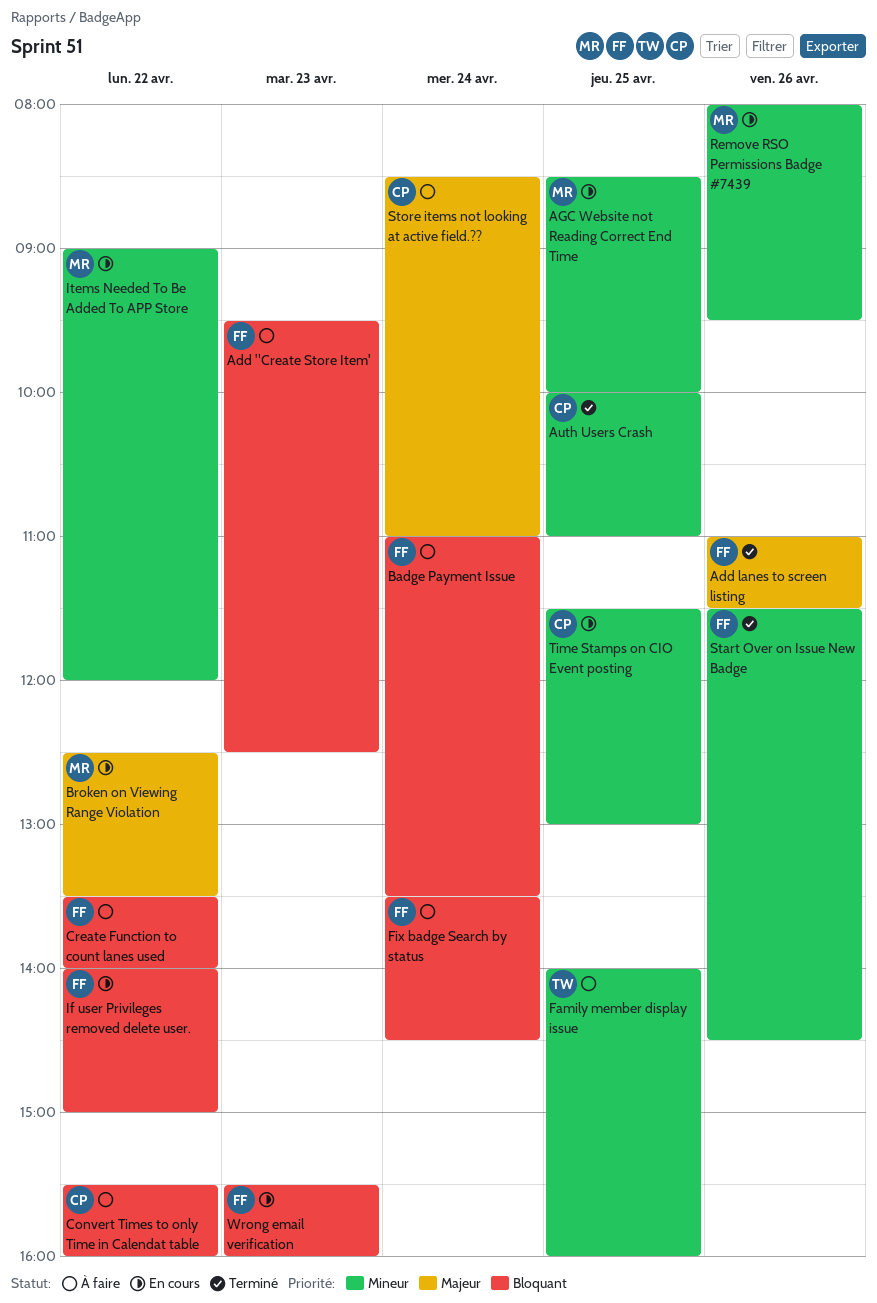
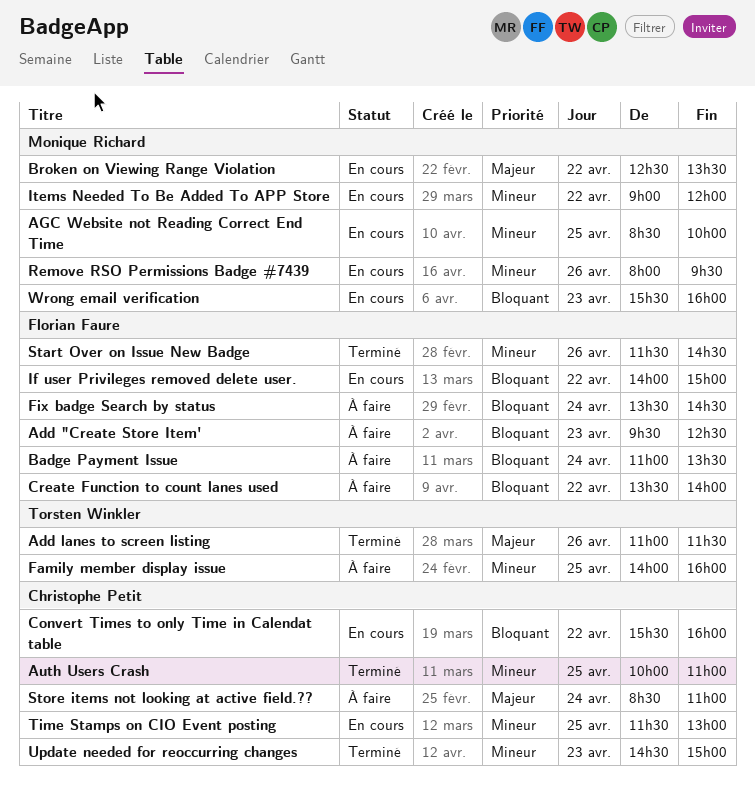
Add lanes to screen listing, owner: Florian Faure -> Torsten Winkler
Convert Times to only Time in Calendat table, status: À faire -> En cours
Update needed for reoccurring changes: none -> present
Wrong email verification, owner: Florian Faure -> Monique Richard

